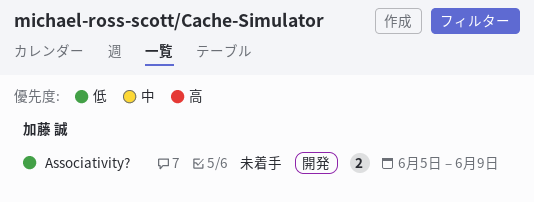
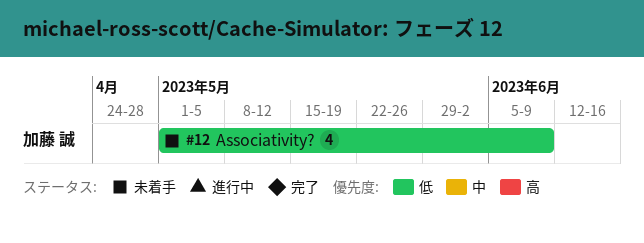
Associativity?, estimate: 2 -> 4
Associativity?, start: Jun 5 -> May 1

